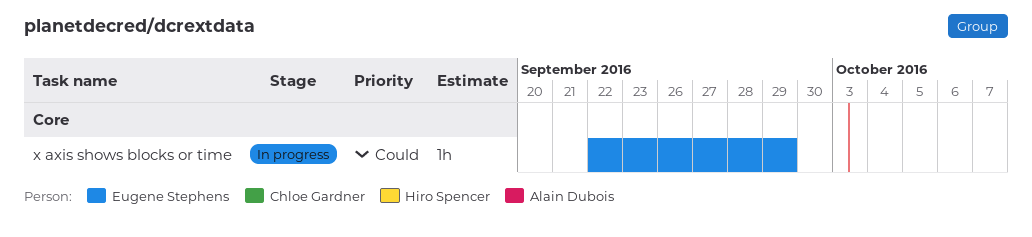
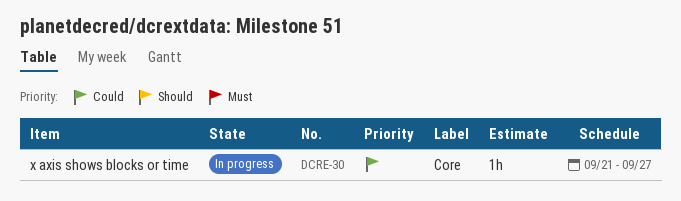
x axis shows blocks or time, start: Sep 22 -> Sep 21
x axis shows blocks or time, due: Sep 29 -> Sep 27

